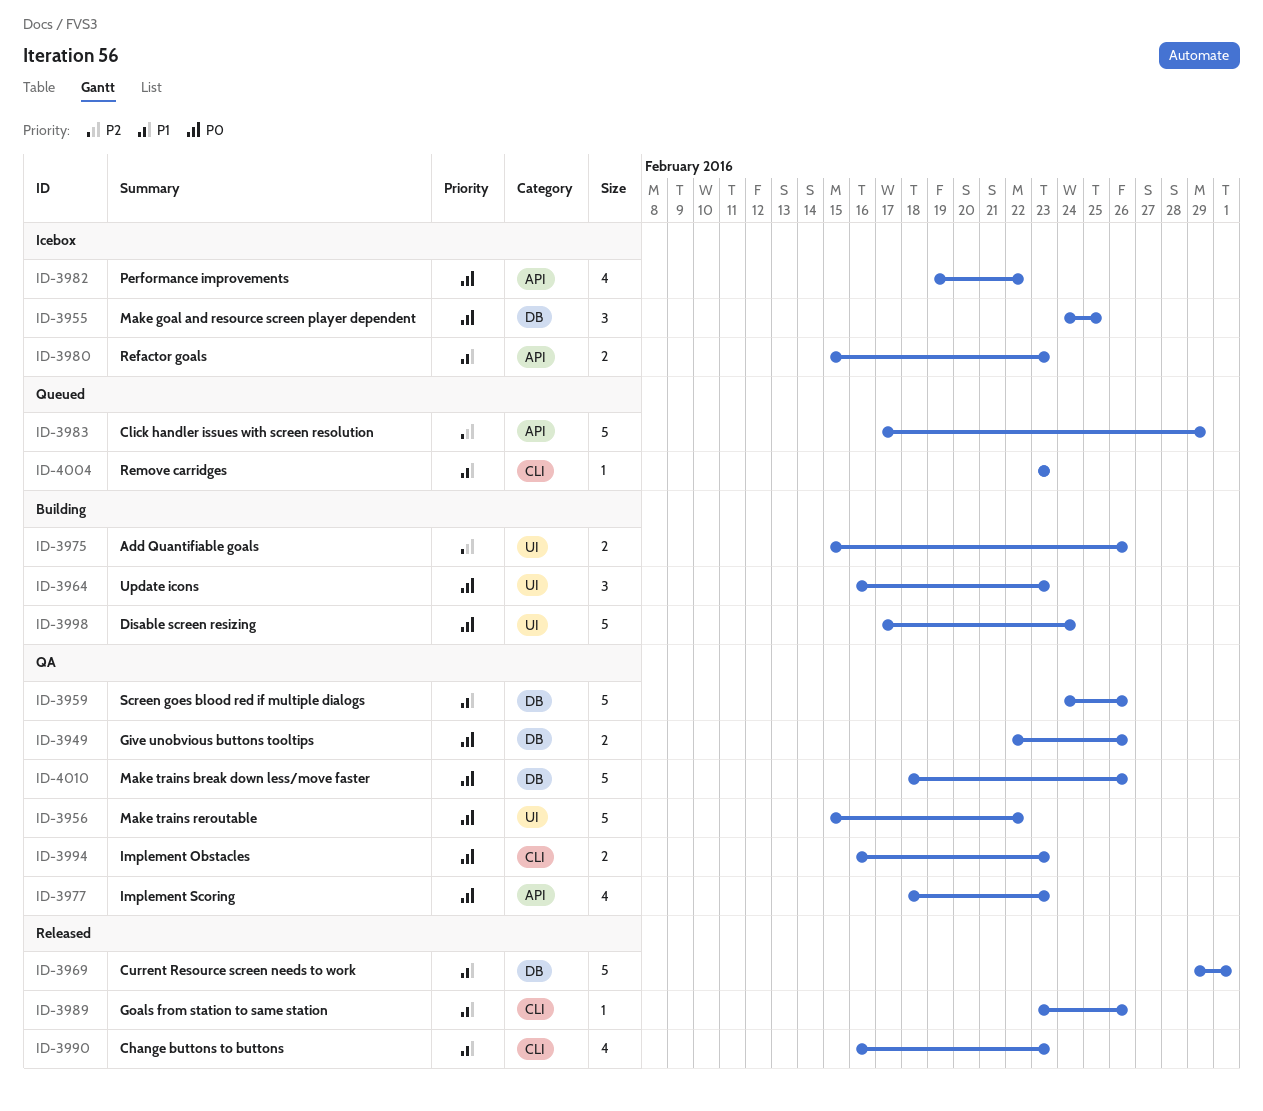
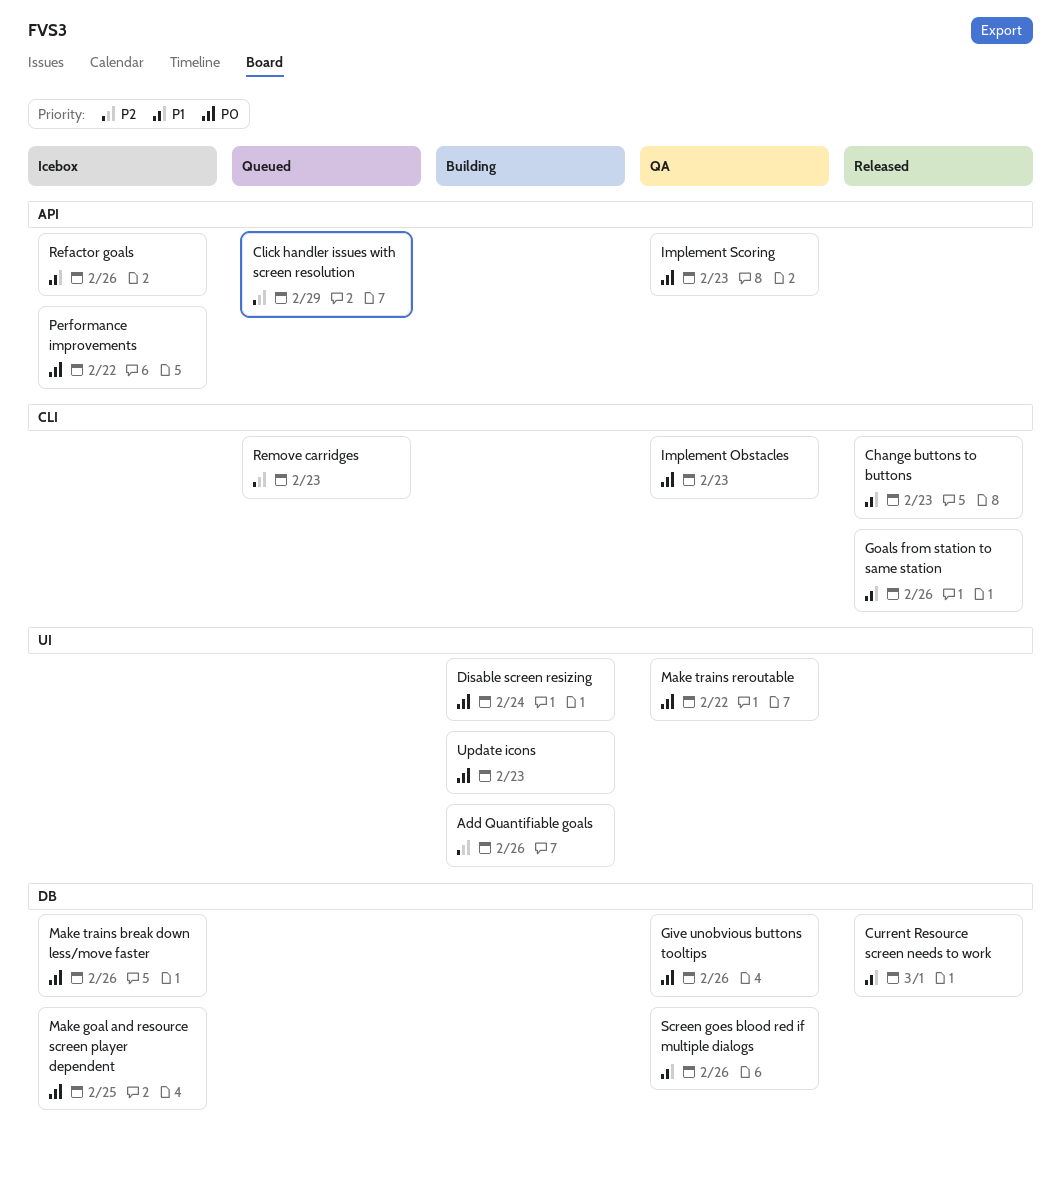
Make trains break down less/move faster, status: QA -> Icebox
Refactor goals, due: Feb 23 -> Feb 26
Remove carridges, priority: P1 -> P2

